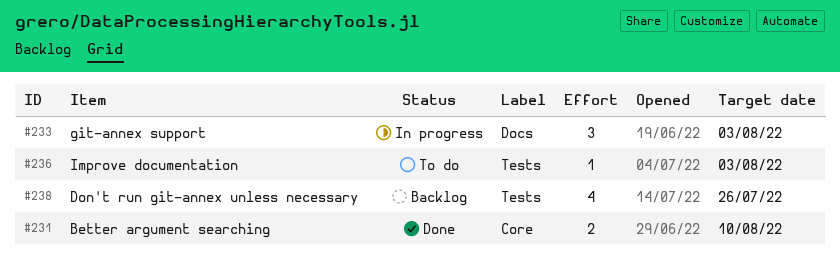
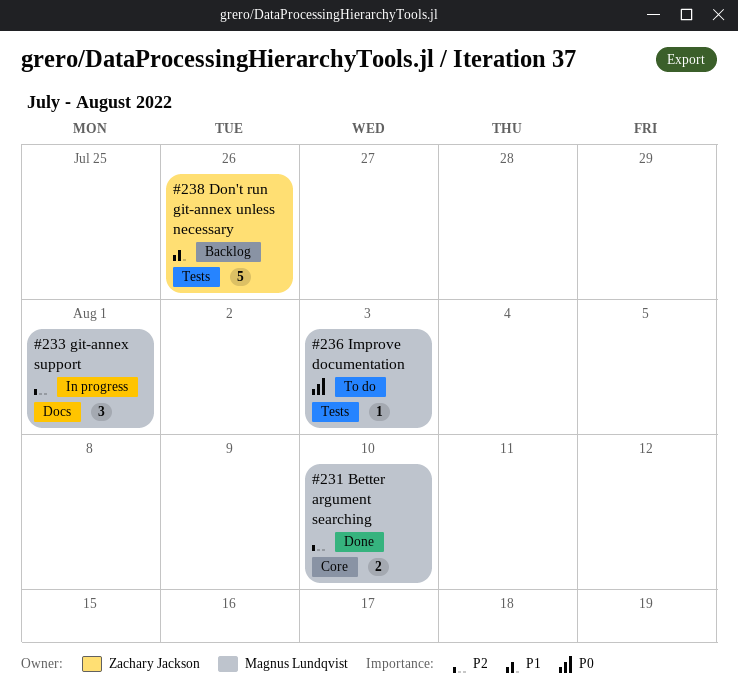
#233, due: Aug 3 -> Aug 1
#238, estimate: 4 -> 5

